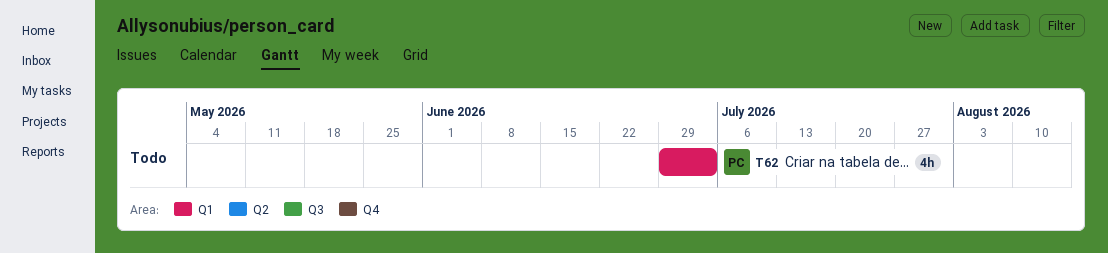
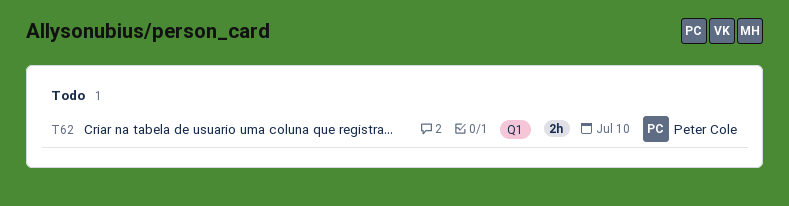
T62, estimate: 4h -> 2h
T62, due: Jul 3 -> Jul 10

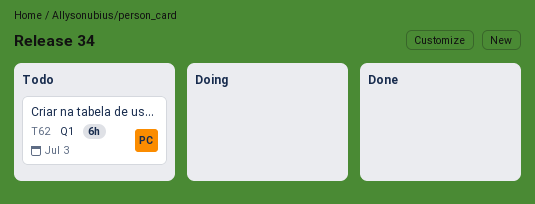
T62, estimate: 2h -> 6h
T62, due: Jul 10 -> Jul 3

